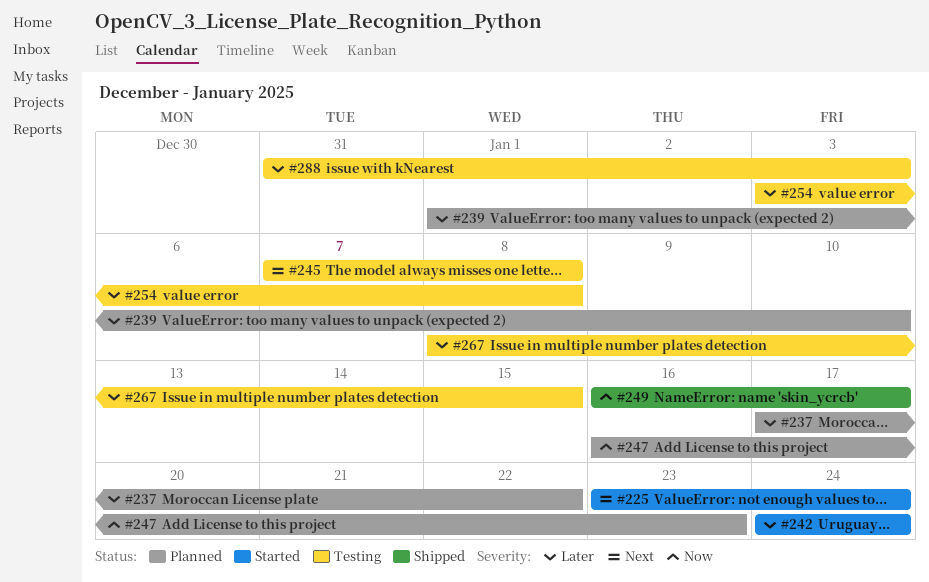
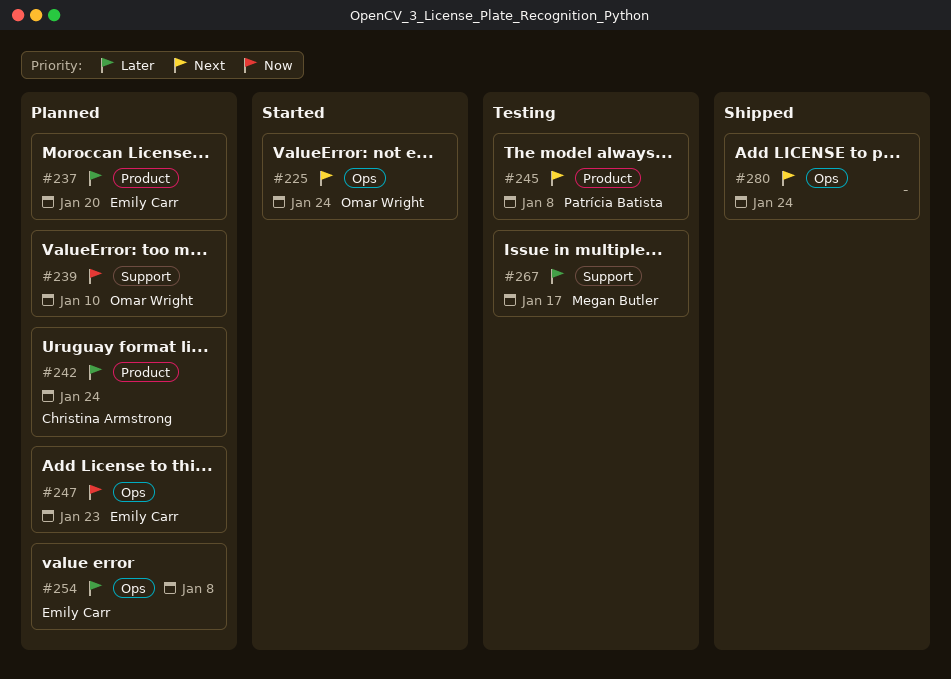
#237, due: Jan 22 -> Jan 20
#239, priority: Later -> Now
#242, status: Started -> Planned
#249: present -> none
#254, status: Testing -> Planned
#267, due: Jan 15 -> Jan 17
#280: none -> present
#288: present -> none

